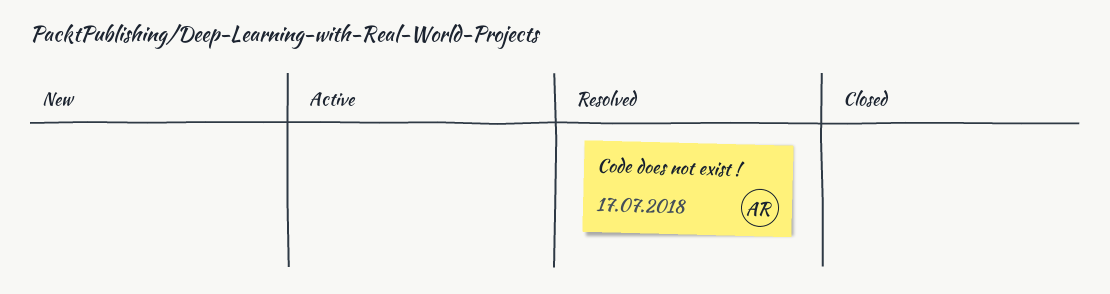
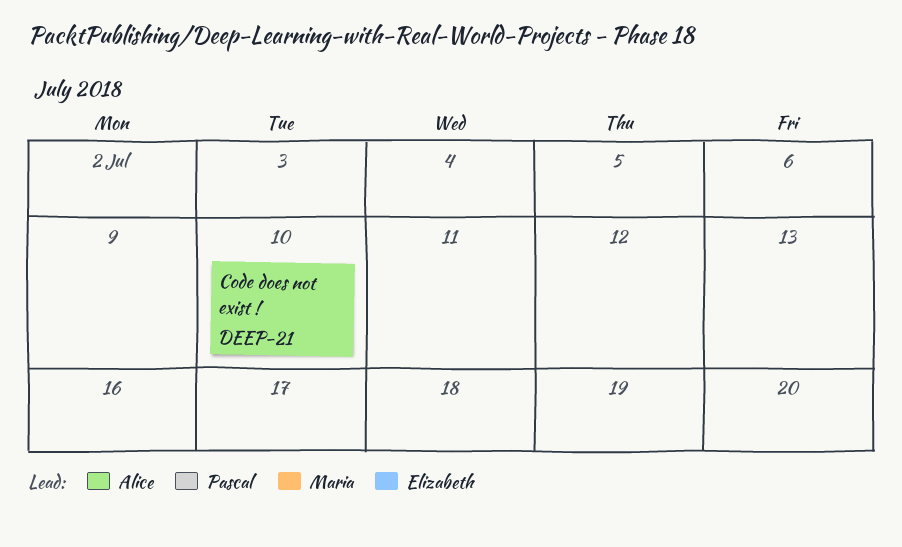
Code does not exist !, due: Jul 17 -> Jul 10

